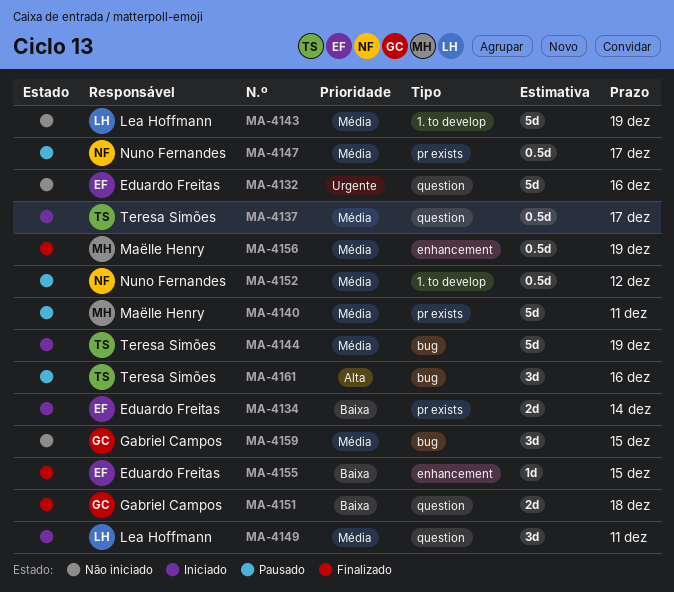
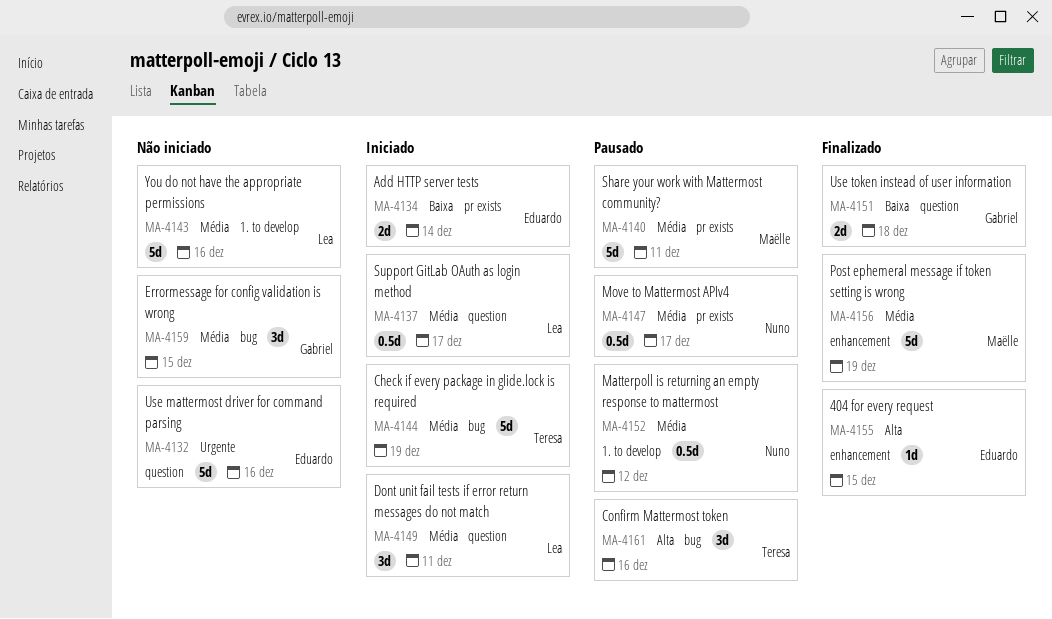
MA-4137, owner: Teresa Simões -> Lea Hoffmann
MA-4143, due: Dec 19 -> Dec 16
MA-4155, priority: Baixa -> Alta
MA-4156, estimate: 0.5d -> 5d

